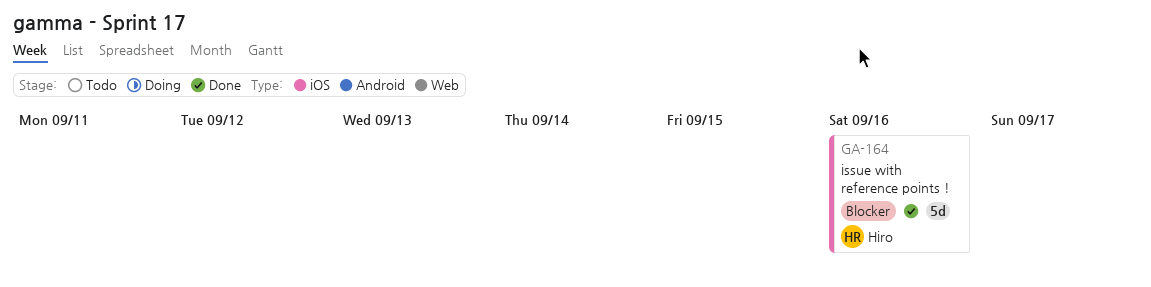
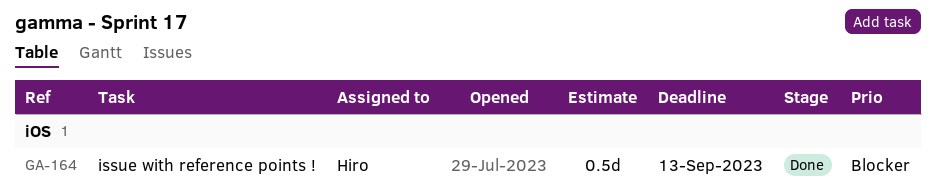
GA-164, estimate: 5d -> 0.5d
GA-164, due: Sep 16 -> Sep 13

